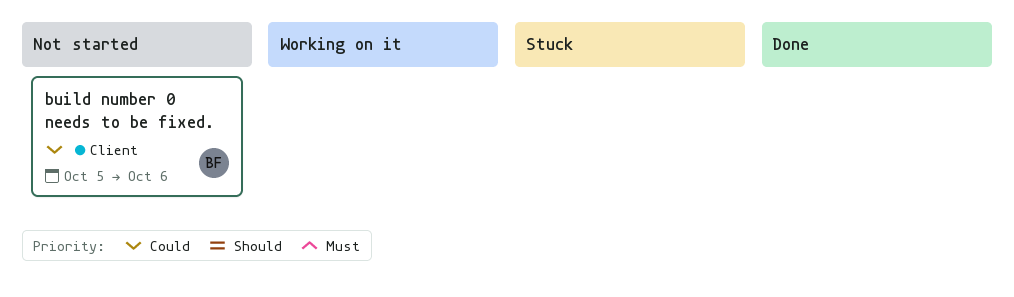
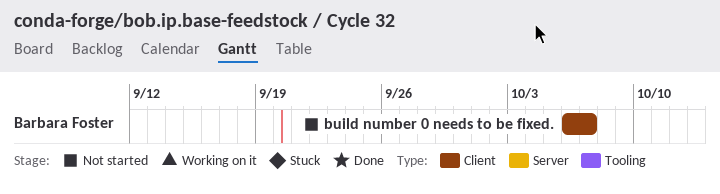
build number 0 needs to be fixed., start: Oct 5 -> Oct 6
build number 0 needs to be fixed., due: Oct 6 -> Oct 7

